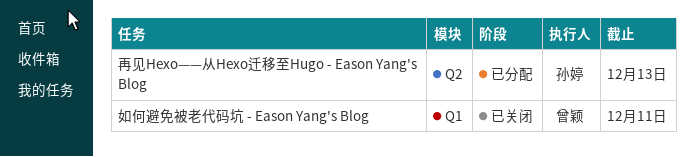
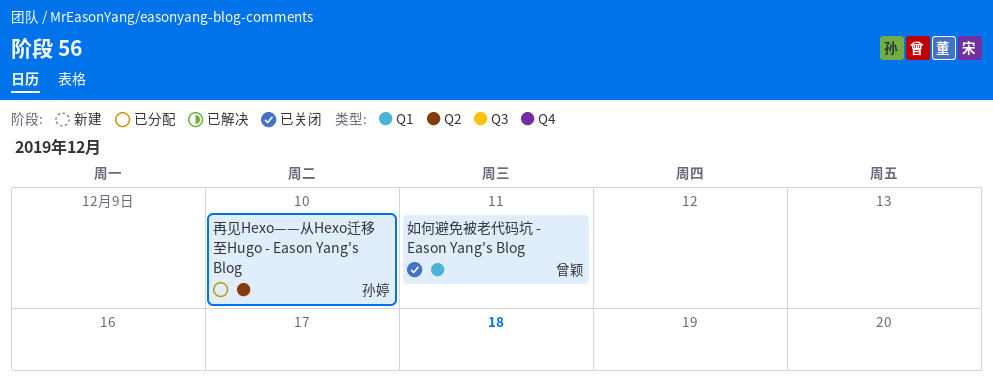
再见Hexo——从Hexo迁移至Hugo - Eason Yang's Blog, due: Dec 13 -> Dec 10

